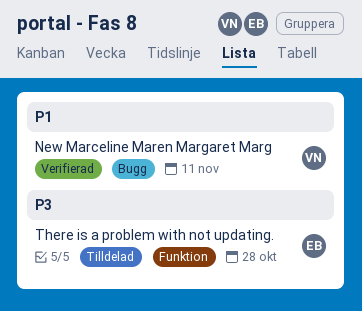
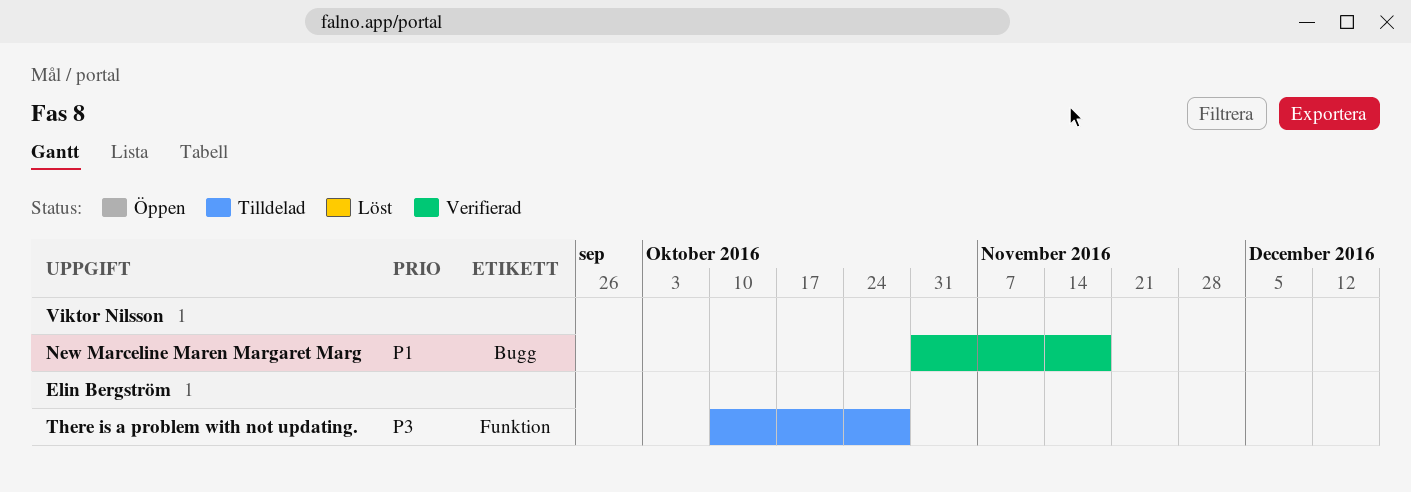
New Marceline Maren Margaret Marg, due: Nov 11 -> Nov 18

